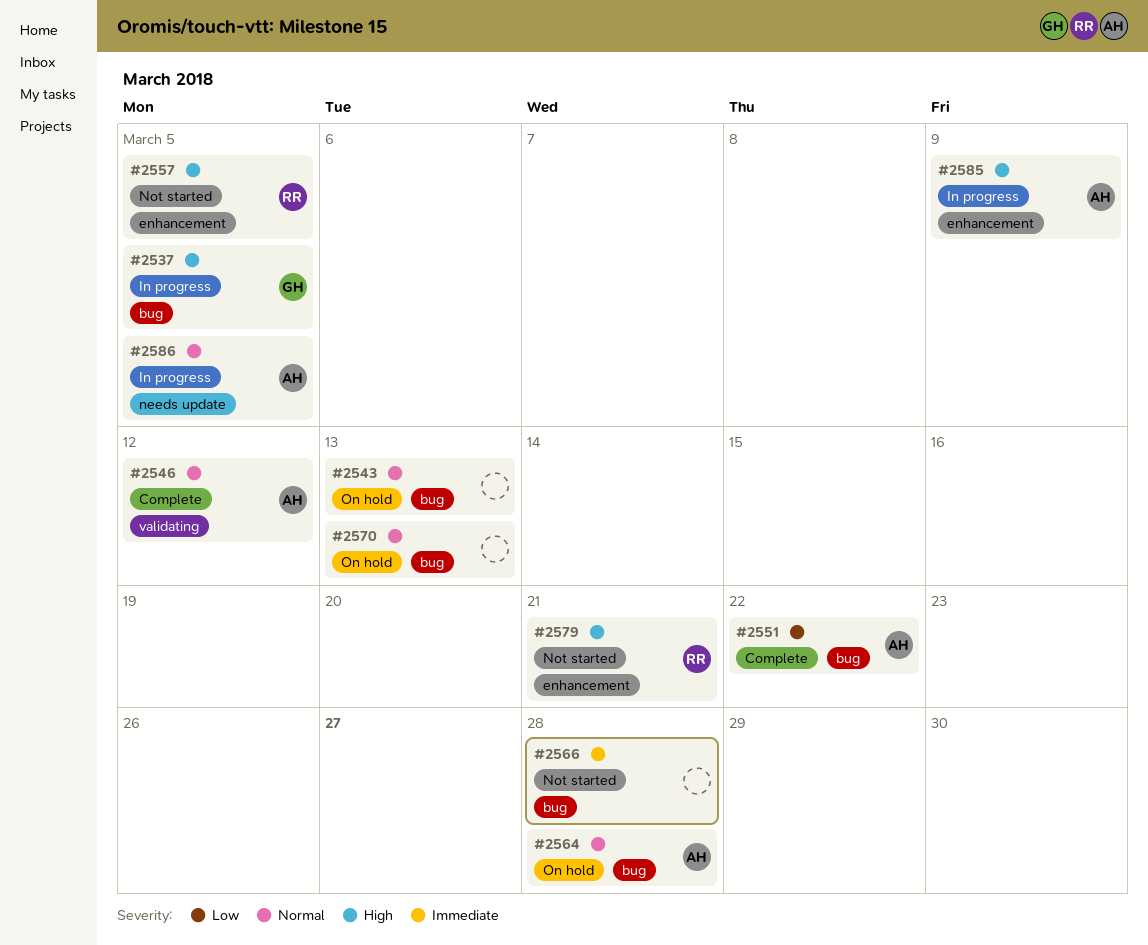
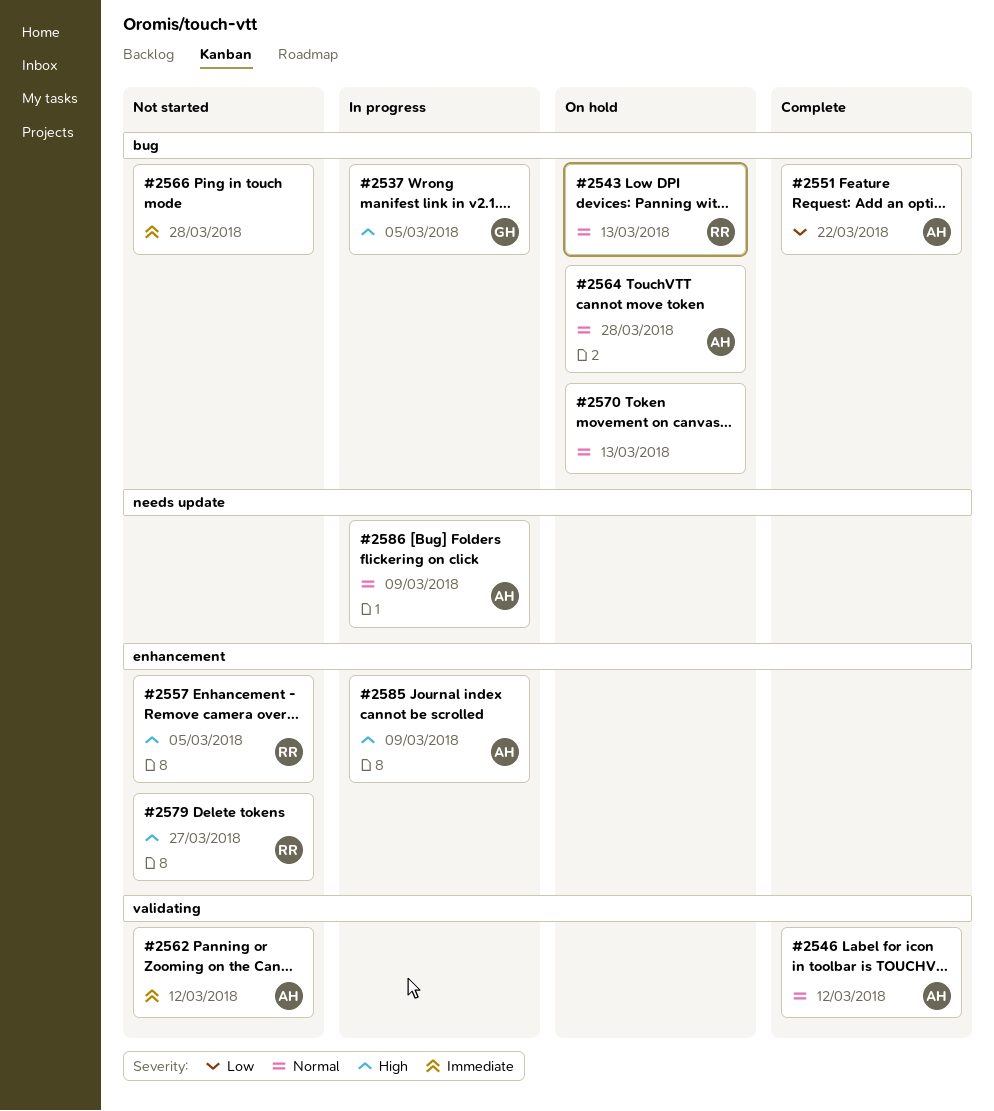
#2543, owner: none -> RR
#2562: none -> present
#2579, due: Mar 21 -> Mar 27
#2586, due: Mar 5 -> Mar 9

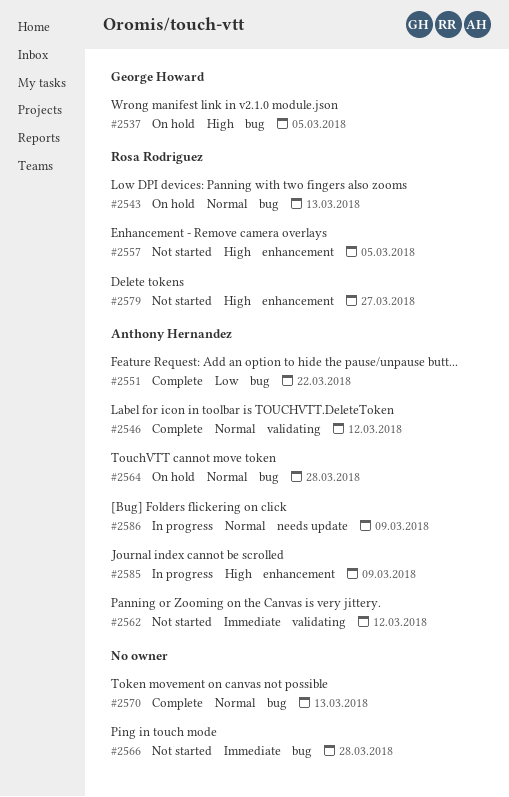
#2537, status: In progress -> On hold
#2570, status: On hold -> Complete

